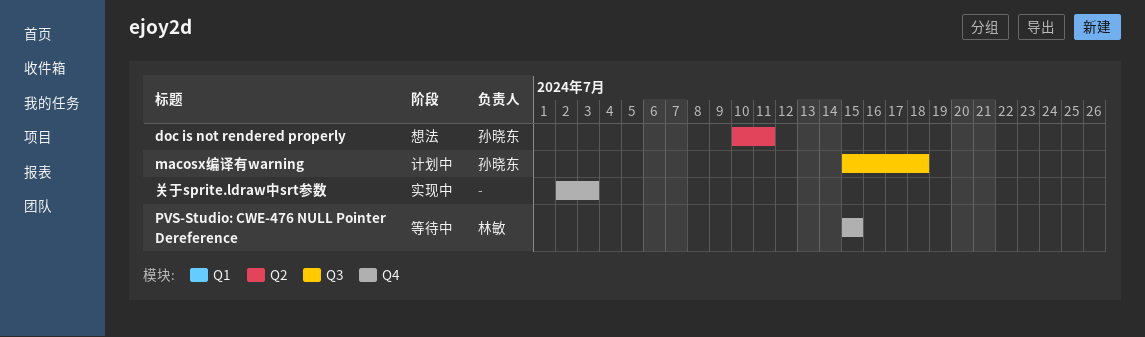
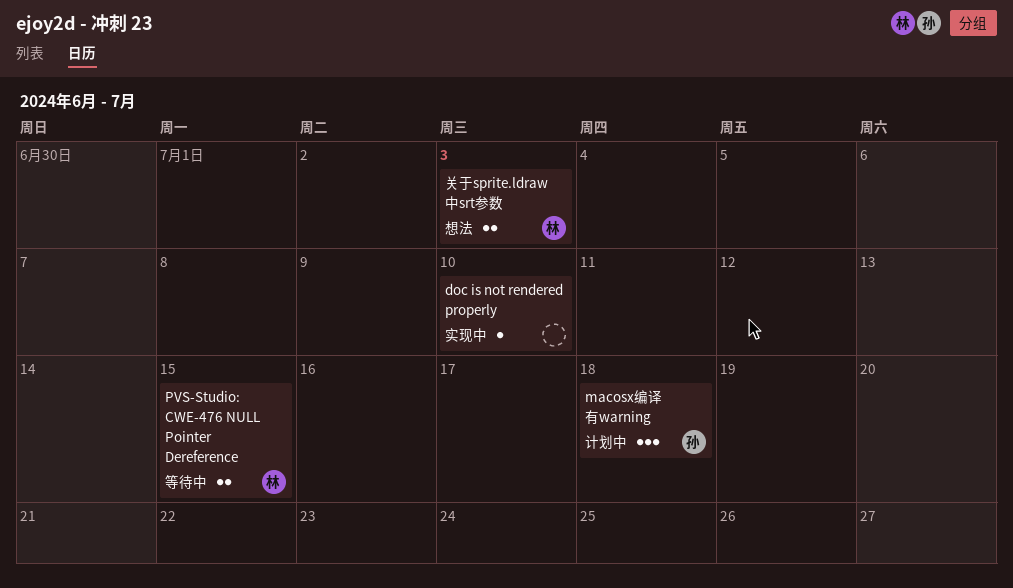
doc is not rendered properly, status: 想法 -> 实现中
doc is not rendered properly, owner: 孙晓东 -> none
doc is not rendered properly, due: Jul 11 -> Jul 10
关于sprite.ldraw中srt参数, status: 实现中 -> 想法
关于sprite.ldraw中srt参数, owner: none -> 林敏

